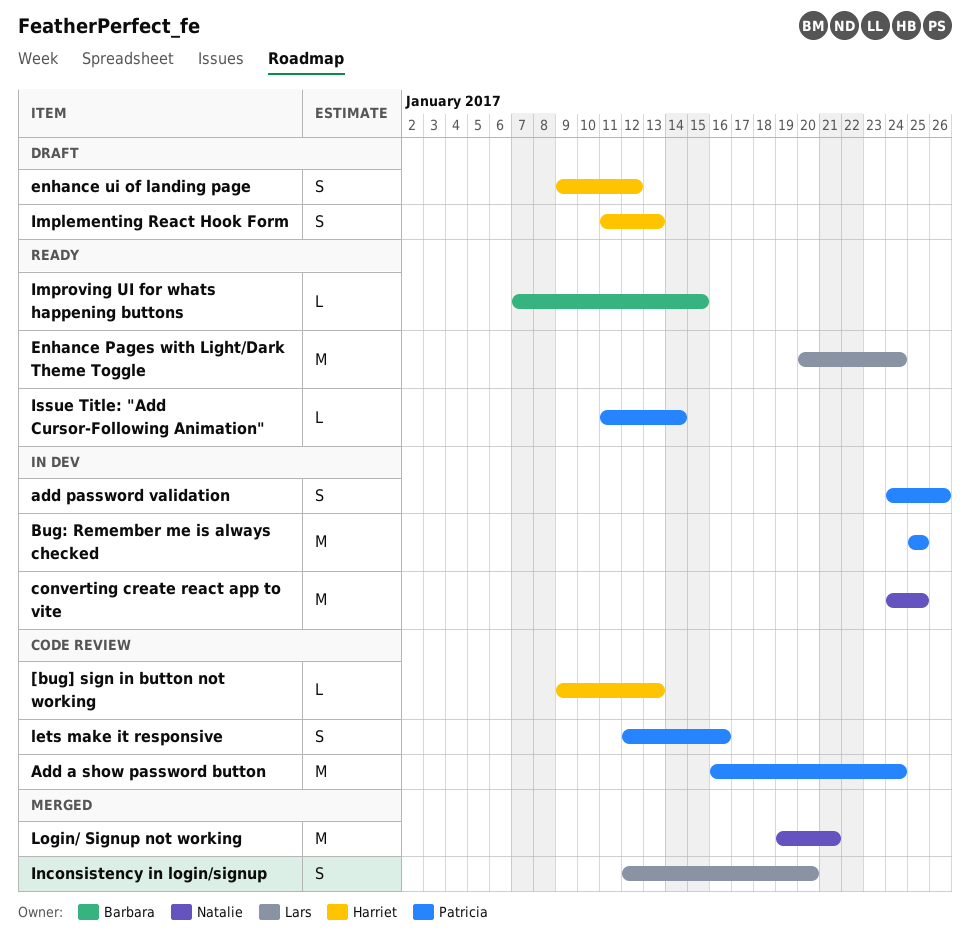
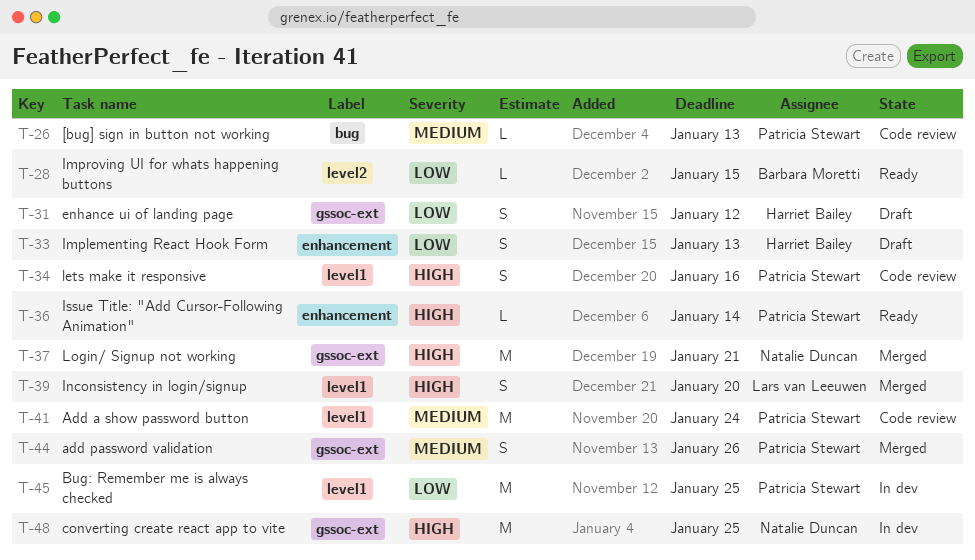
[bug] sign in button not working, owner: Harriet Bailey -> Patricia Stewart
add password validation, status: In dev -> Merged
Enhance Pages with Light/Dark Theme Toggle: present -> none

